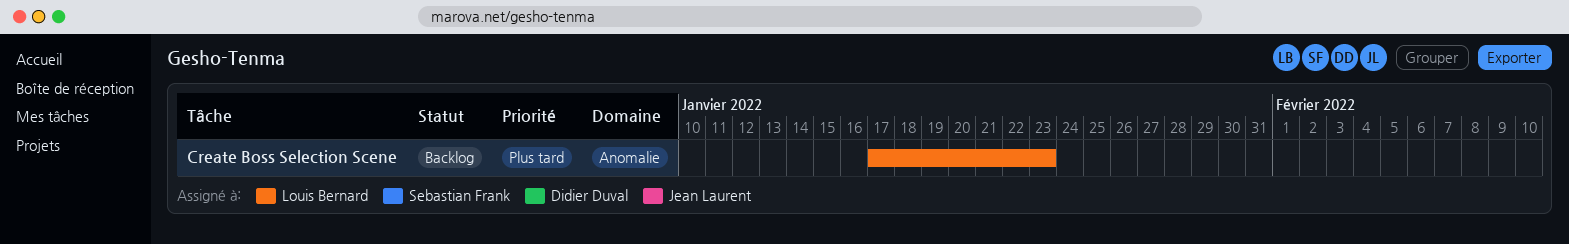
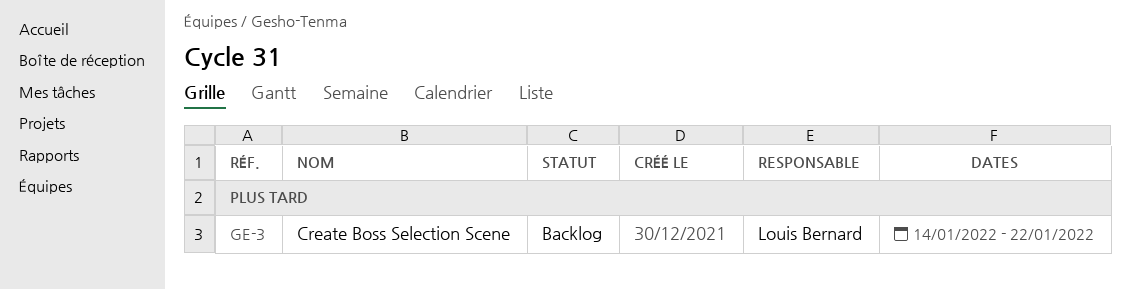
Create Boss Selection Scene, start: Jan 17 -> Jan 14
Create Boss Selection Scene, due: Jan 23 -> Jan 22

